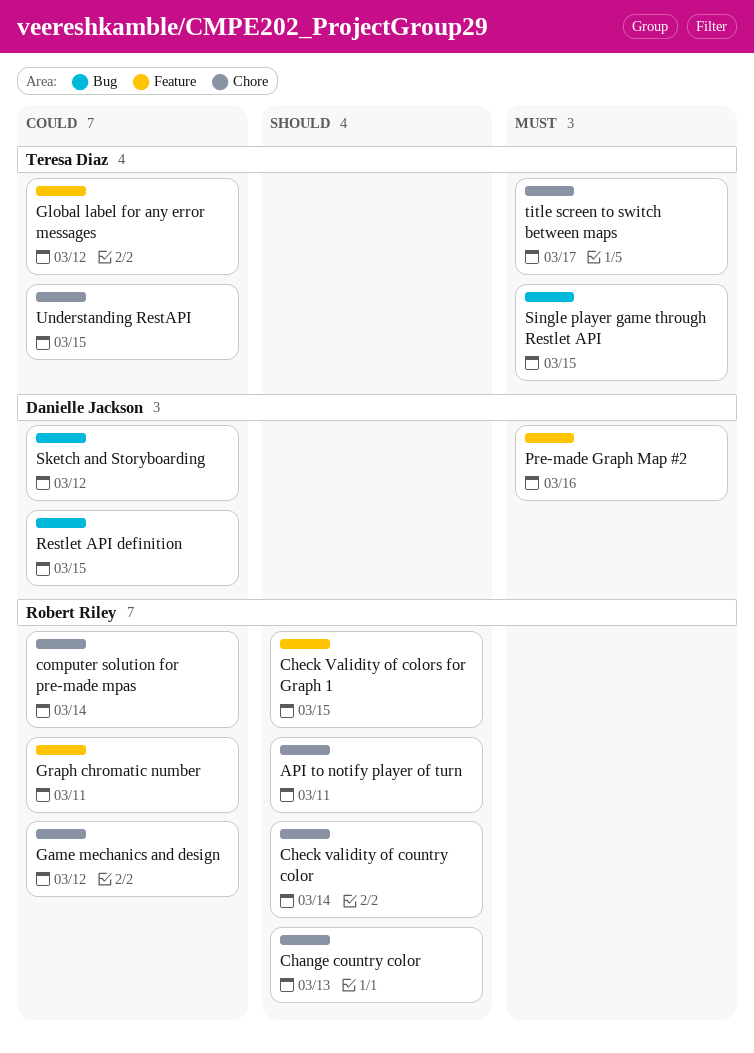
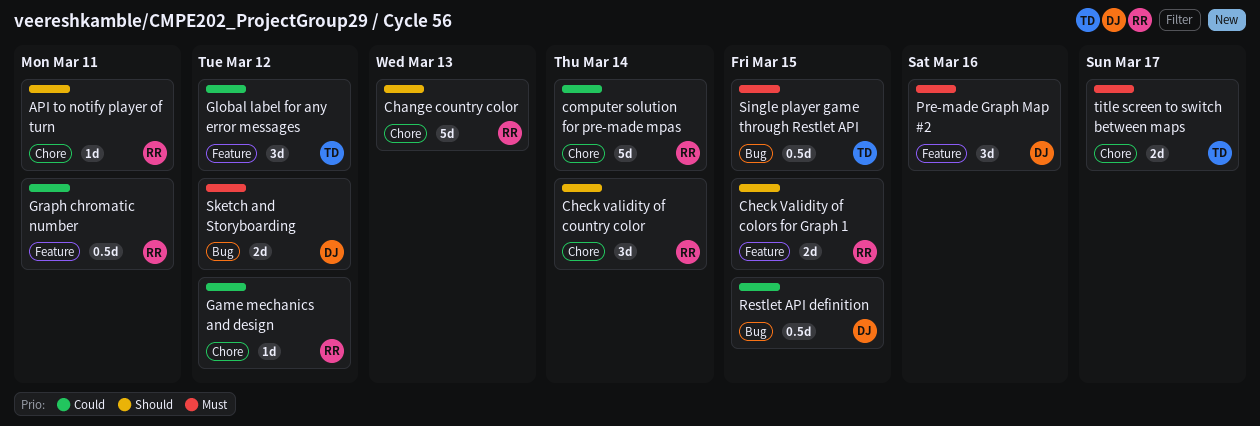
Sketch and Storyboarding, priority: Could -> Must
Understanding RestAPI: present -> none

